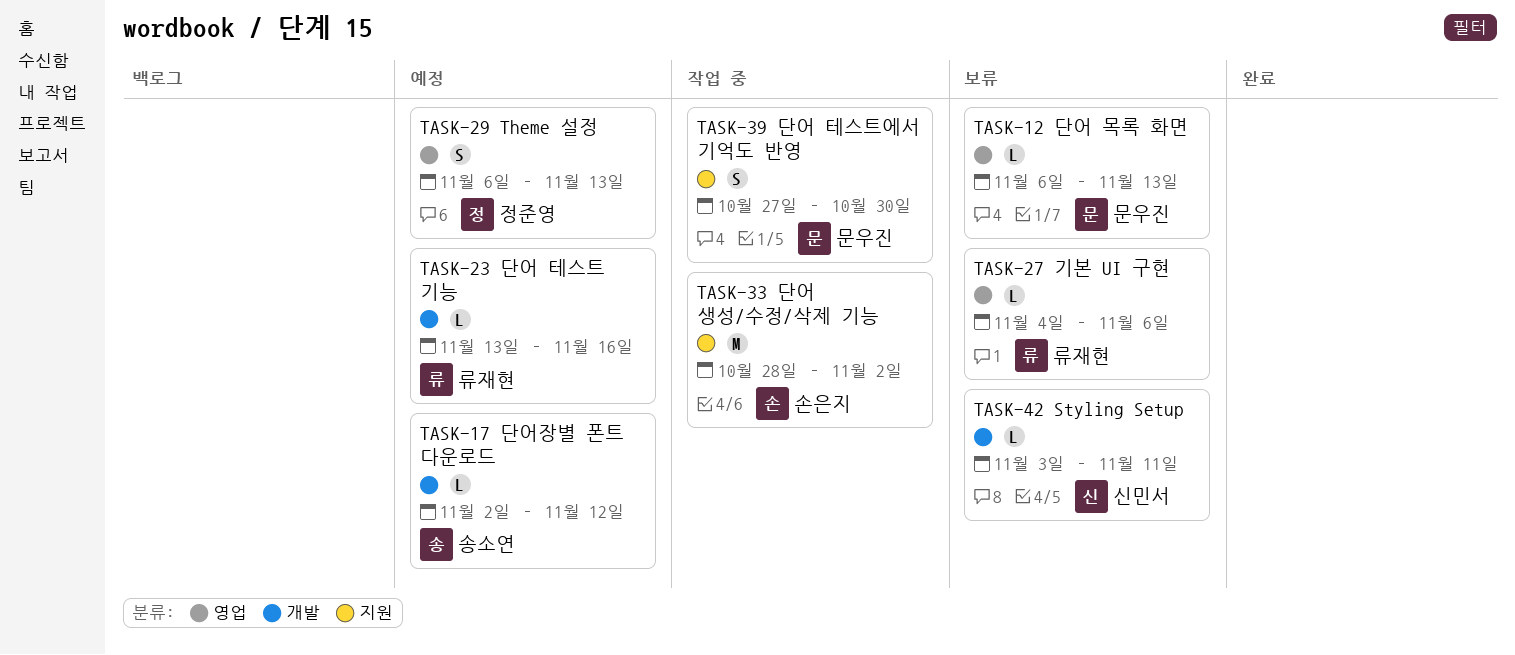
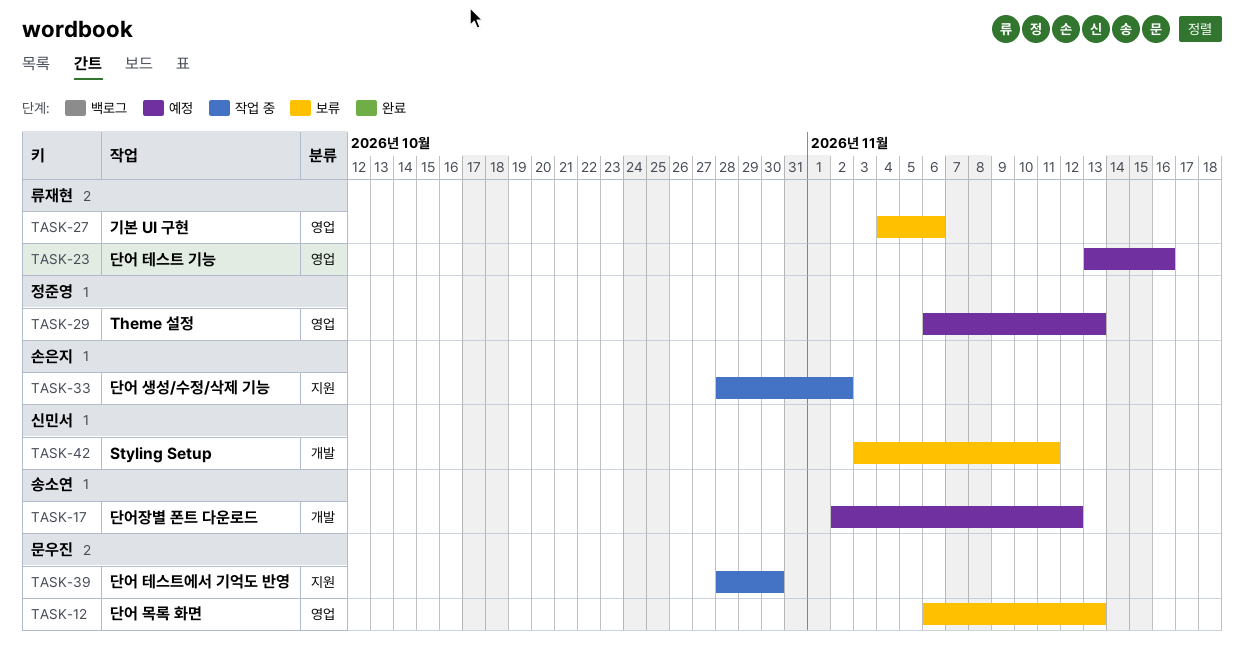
TASK-23, label: 개발 -> 영업
TASK-39, start: Oct 27 -> Oct 28

